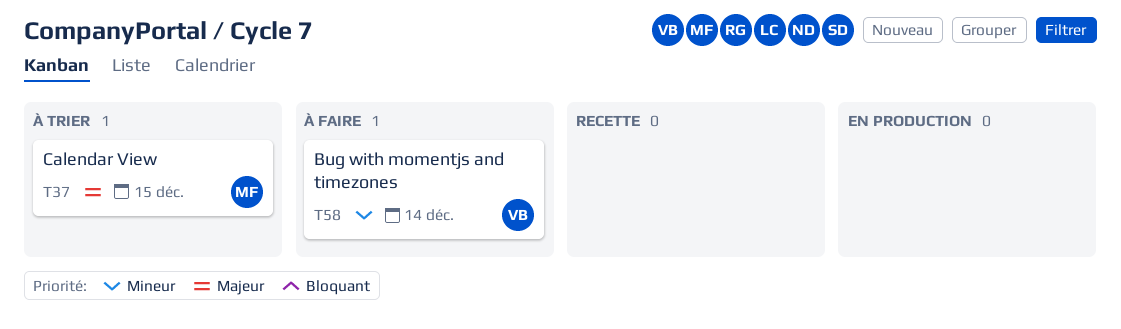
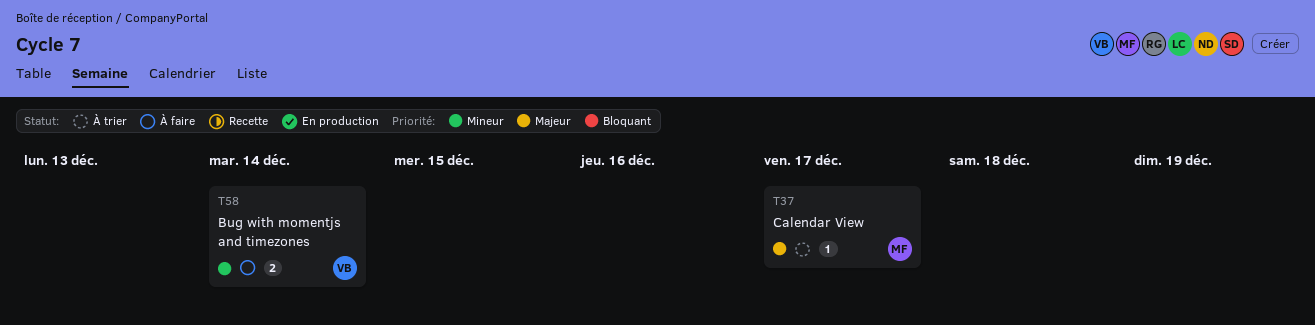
T37, due: Dec 15 -> Dec 17

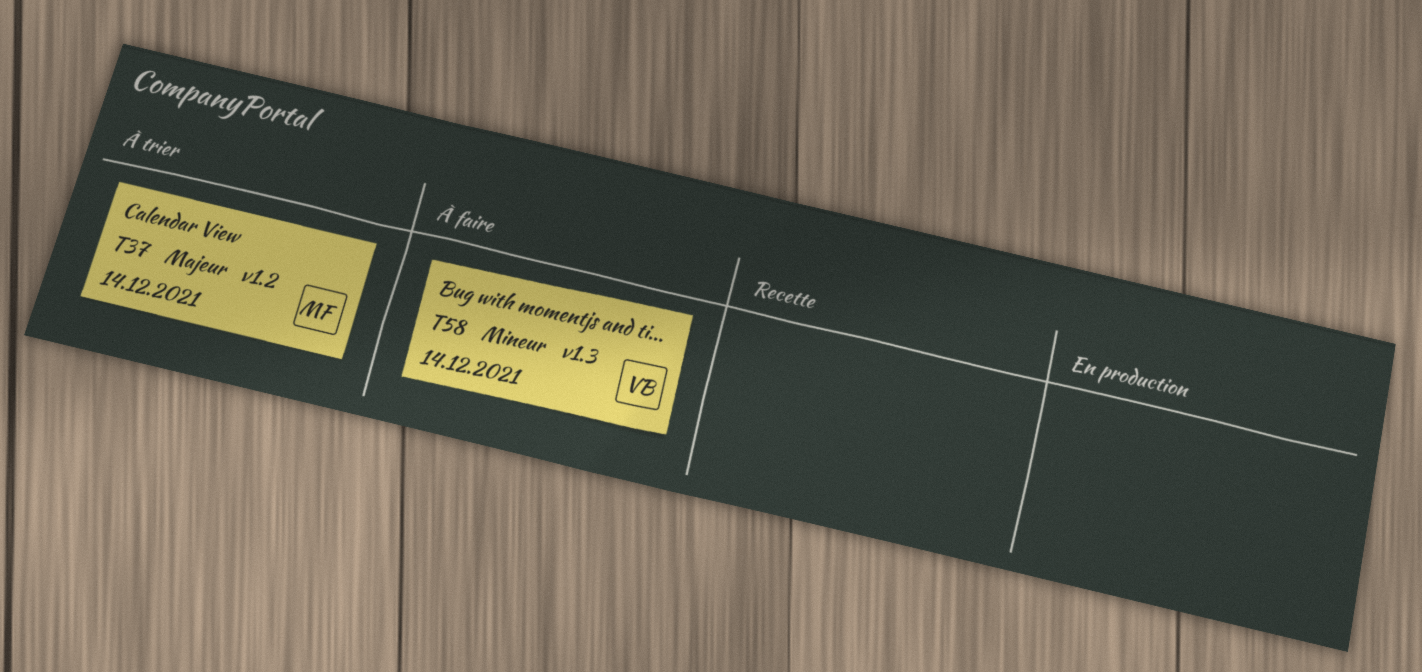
T37, due: Dec 17 -> Dec 14

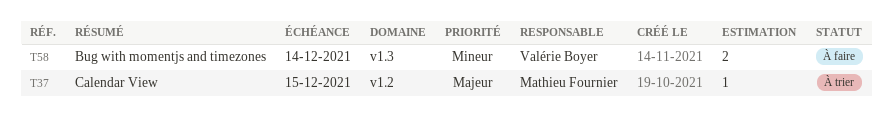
T37, due: Dec 14 -> Dec 15

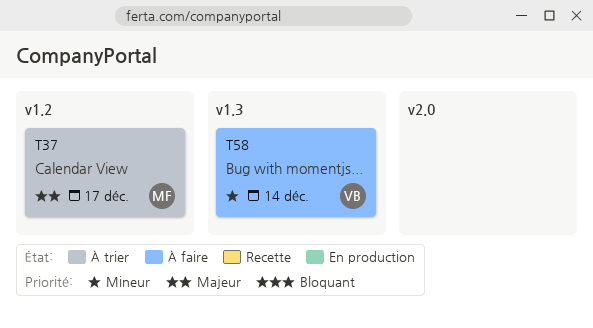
T37, due: Dec 15 -> Dec 17

